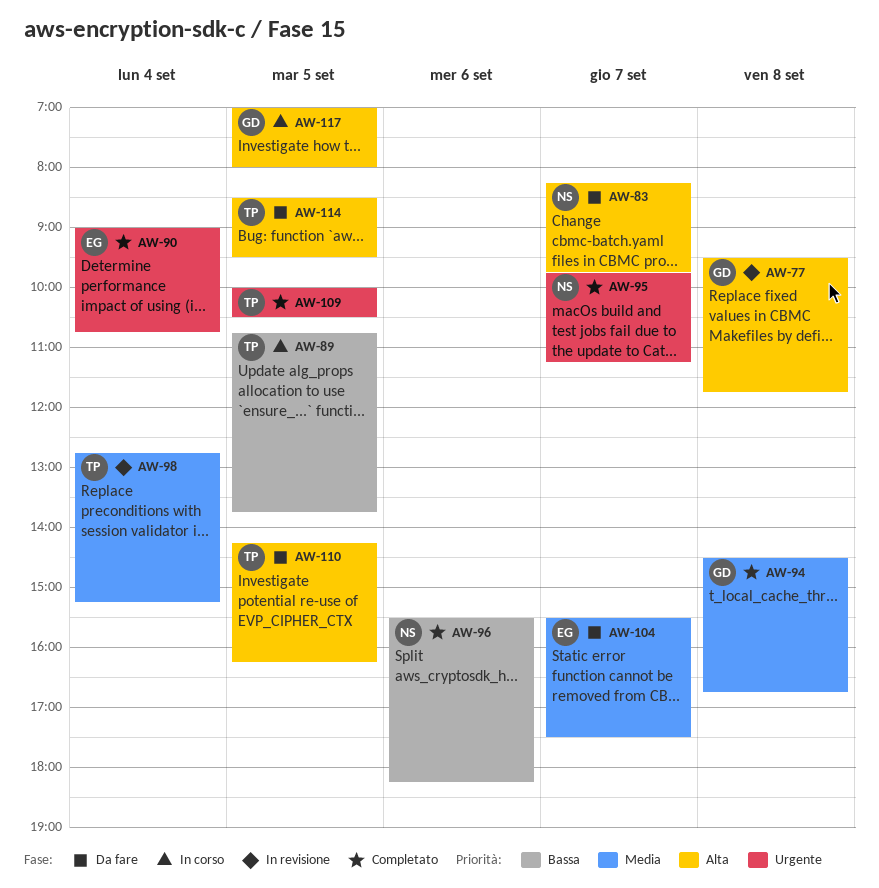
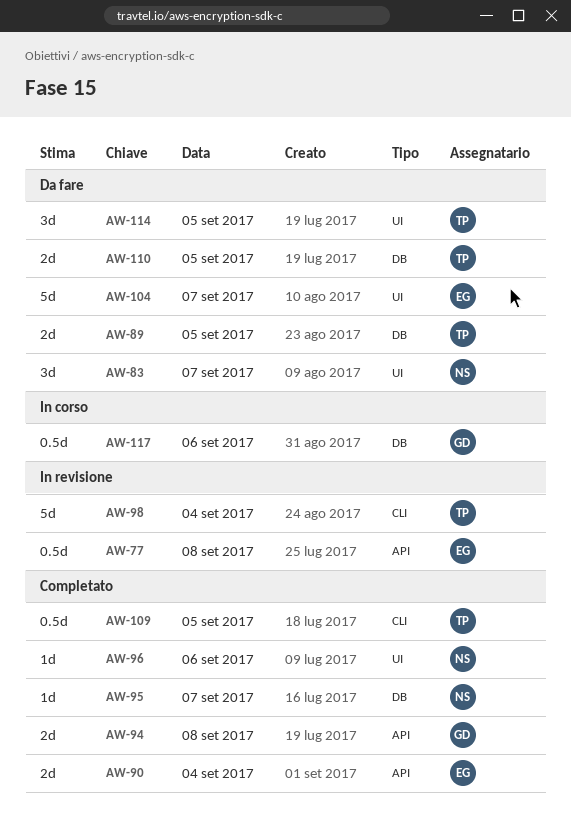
AW-77, owner: GD -> EG
AW-89, status: In corso -> Da fare
AW-117, day: Sep 5 -> Sep 6

